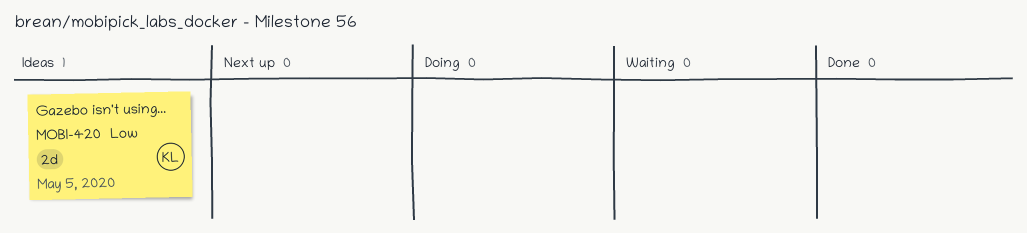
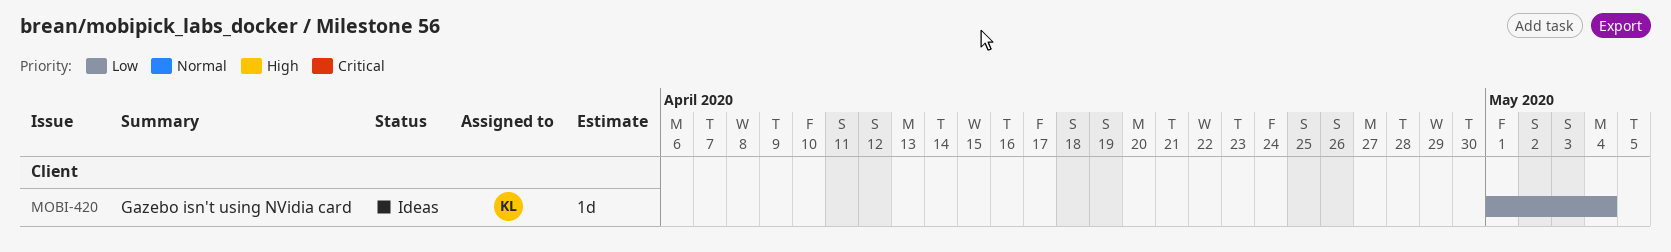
MOBI-420, estimate: 2d -> 1d
MOBI-420, due: May 5 -> May 4

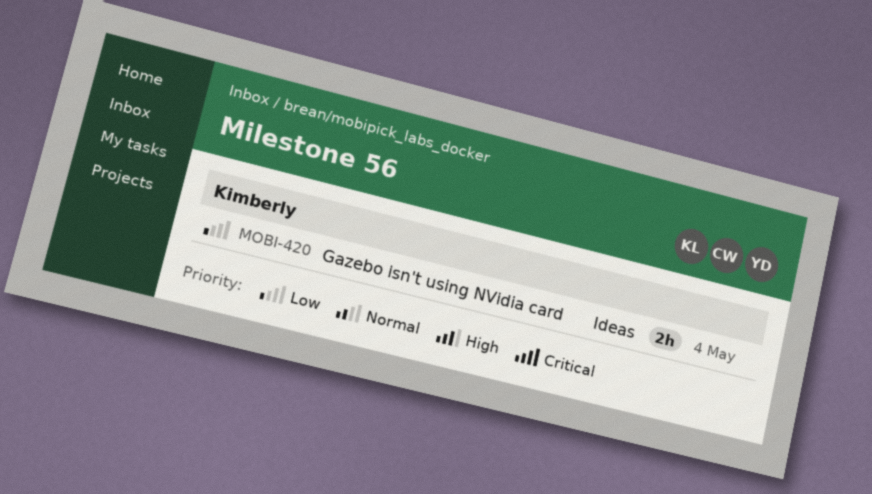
MOBI-420, estimate: 1d -> 2h

